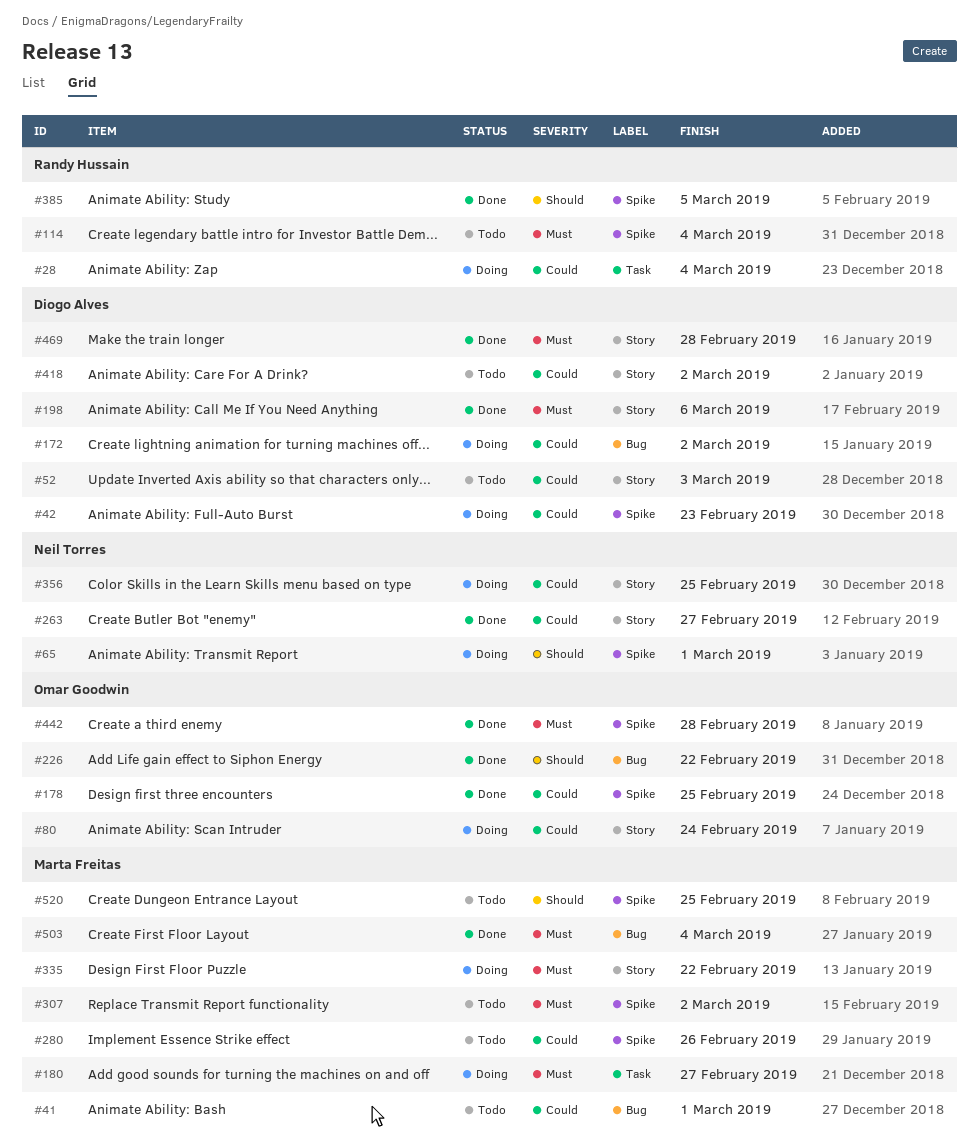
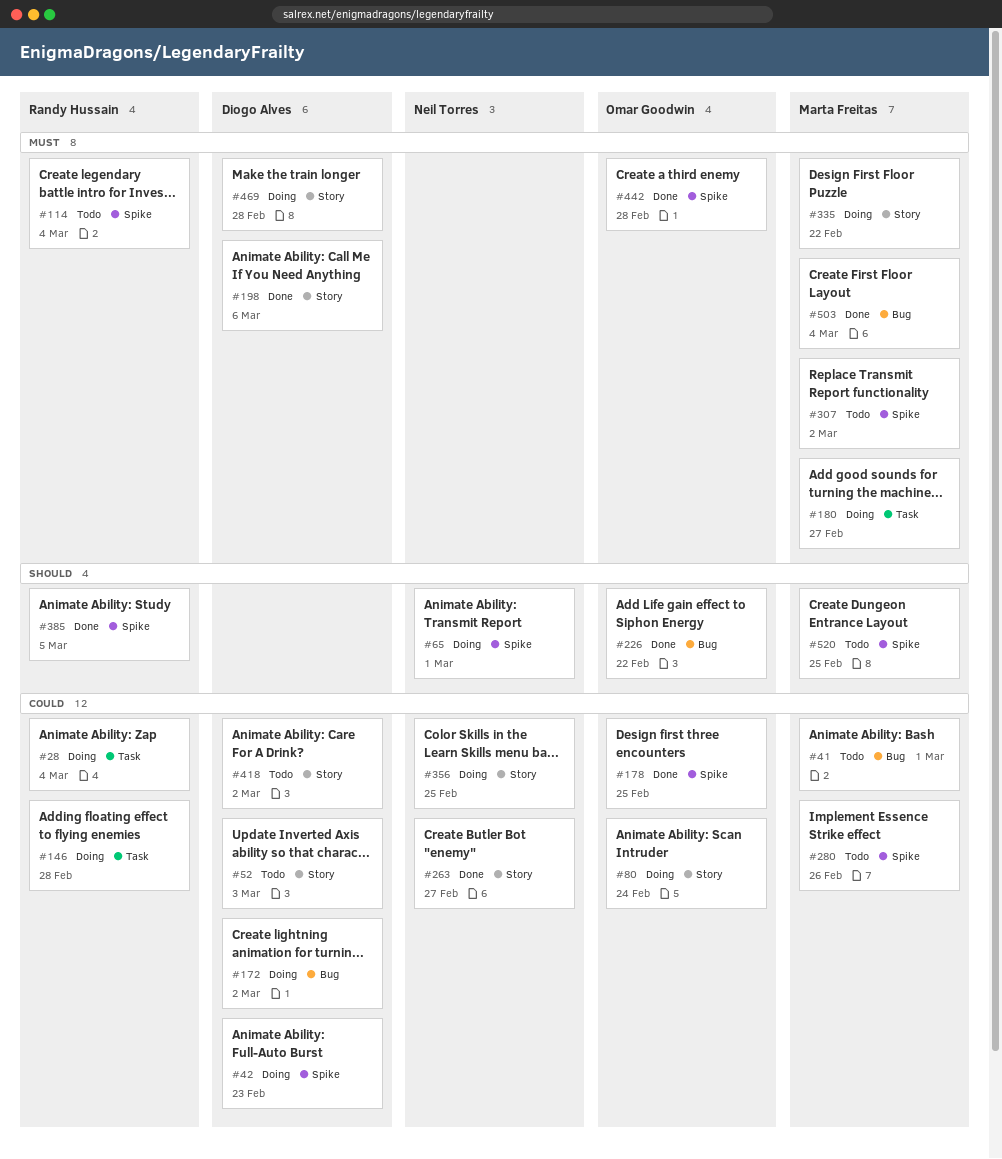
#146: none -> present
#469, status: Done -> Doing

